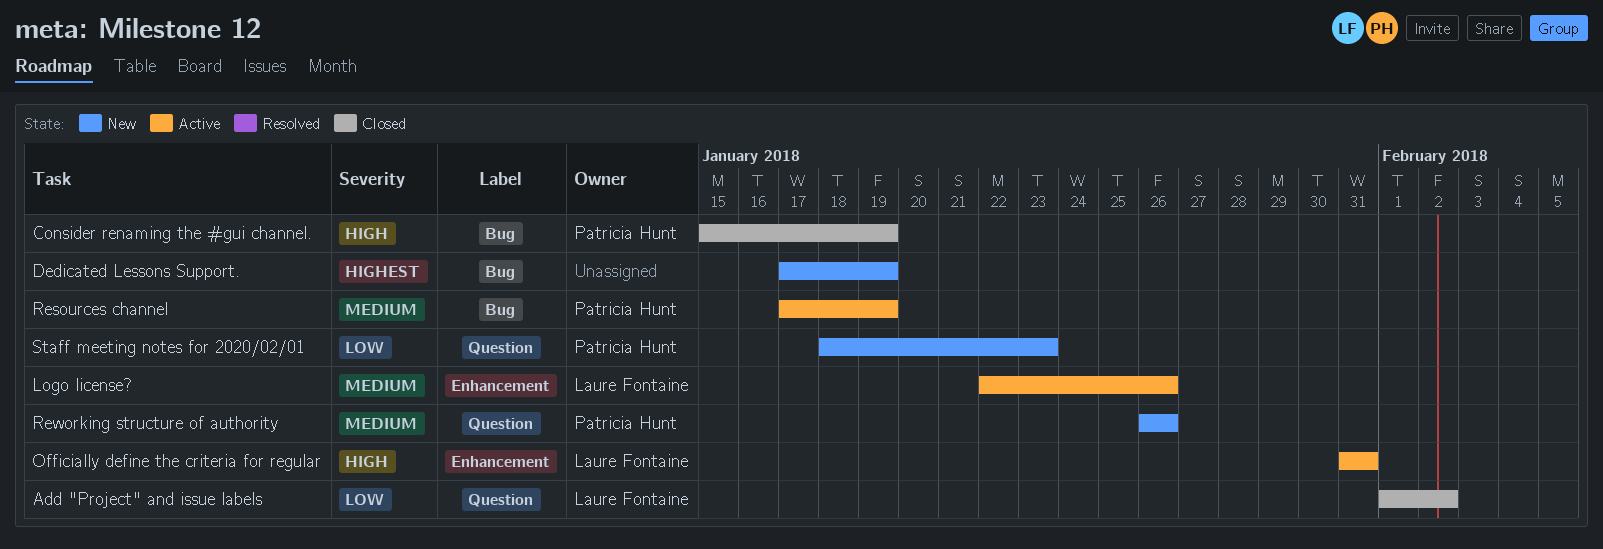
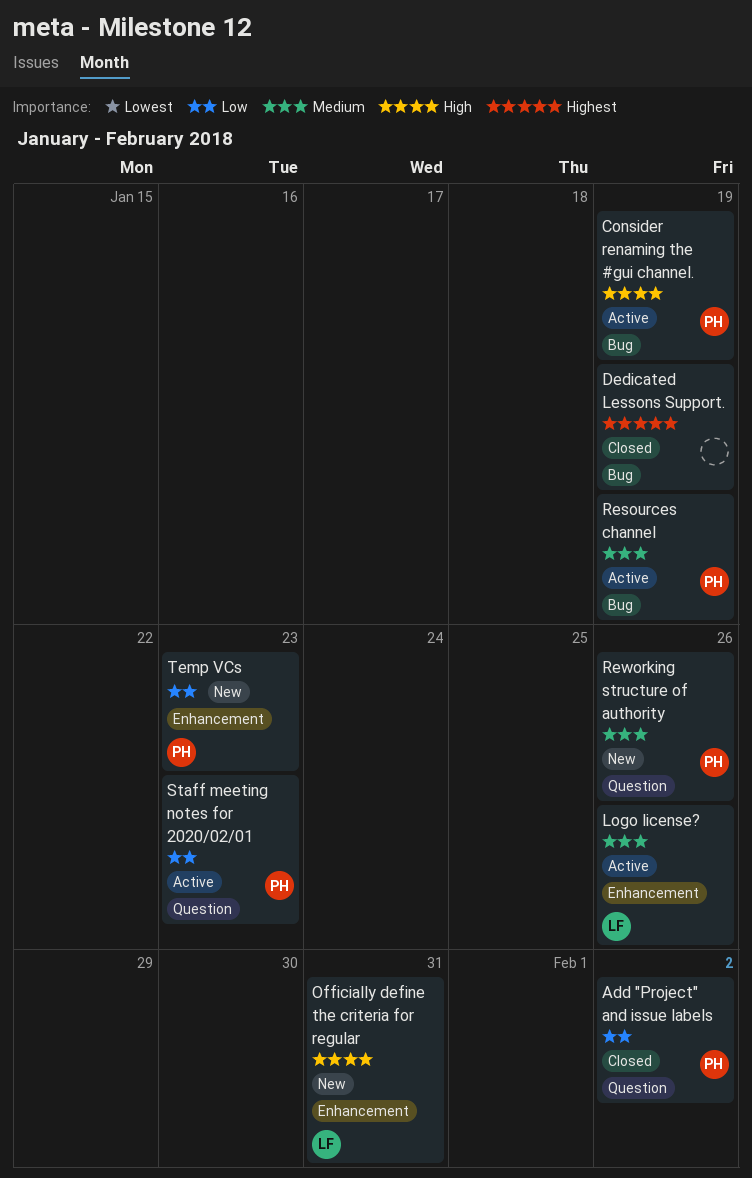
Add "Project" and issue labels, owner: Laure Fontaine -> Patricia Hunt
Consider renaming the #gui channel., status: Closed -> Active
Dedicated Lessons Support., status: New -> Closed
Officially define the criteria for regular, status: Active -> New
Staff meeting notes for 2020/02/01, status: New -> Active
Temp VCs: none -> present

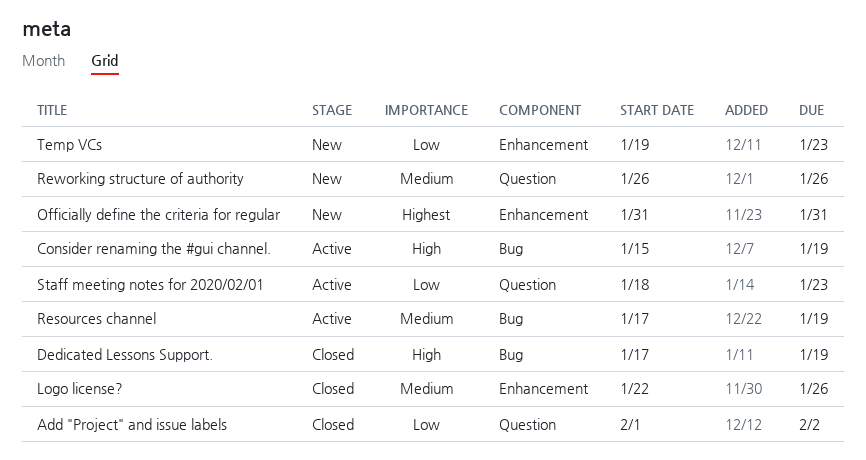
Dedicated Lessons Support., priority: Highest -> High
Logo license?, status: Active -> Closed
Officially define the criteria for regular, priority: High -> Highest

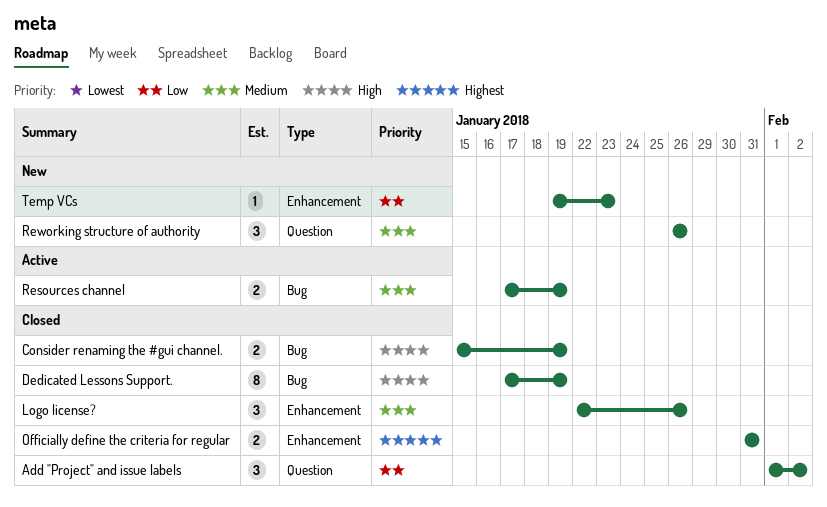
Consider renaming the #gui channel., status: Active -> Closed
Officially define the criteria for regular, status: New -> Closed
Staff meeting notes for 2020/02/01: present -> none

